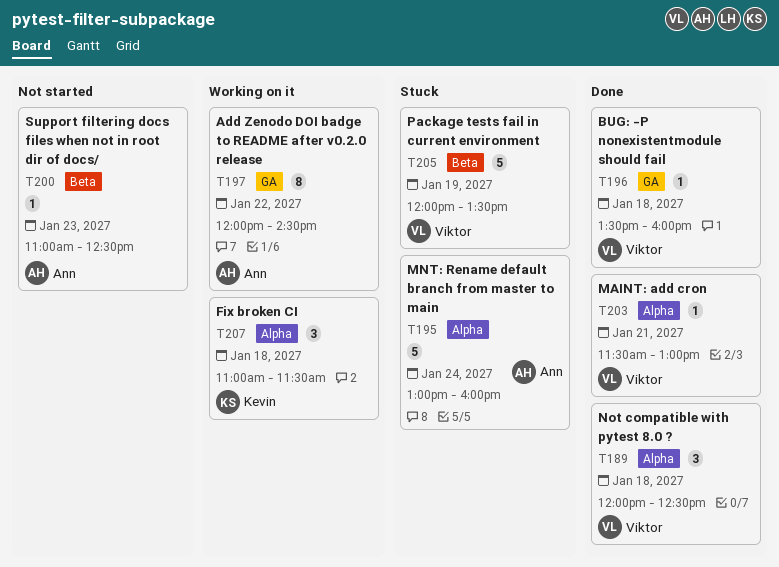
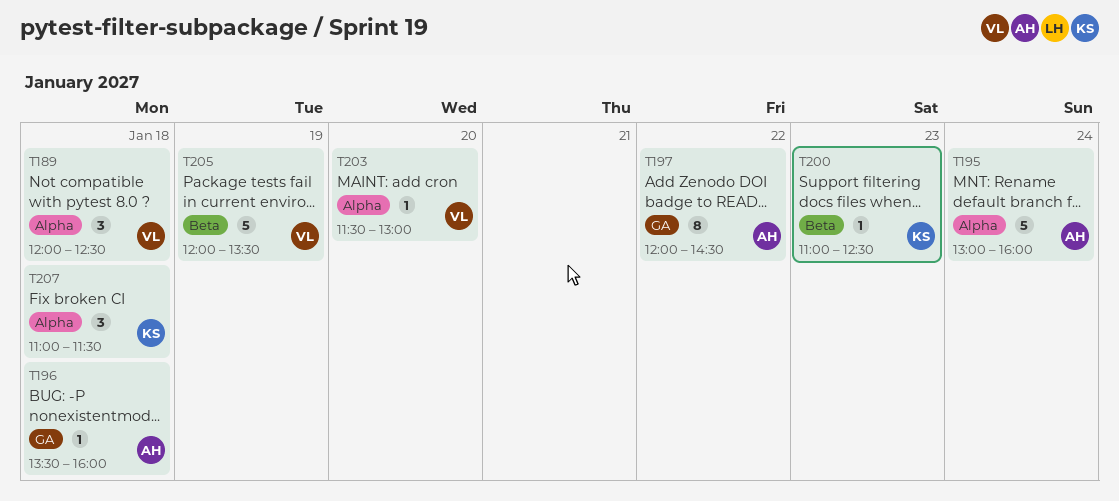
T196, owner: Viktor -> Ann
T200, owner: Ann -> Kevin
T203, day: Jan 21 -> Jan 20

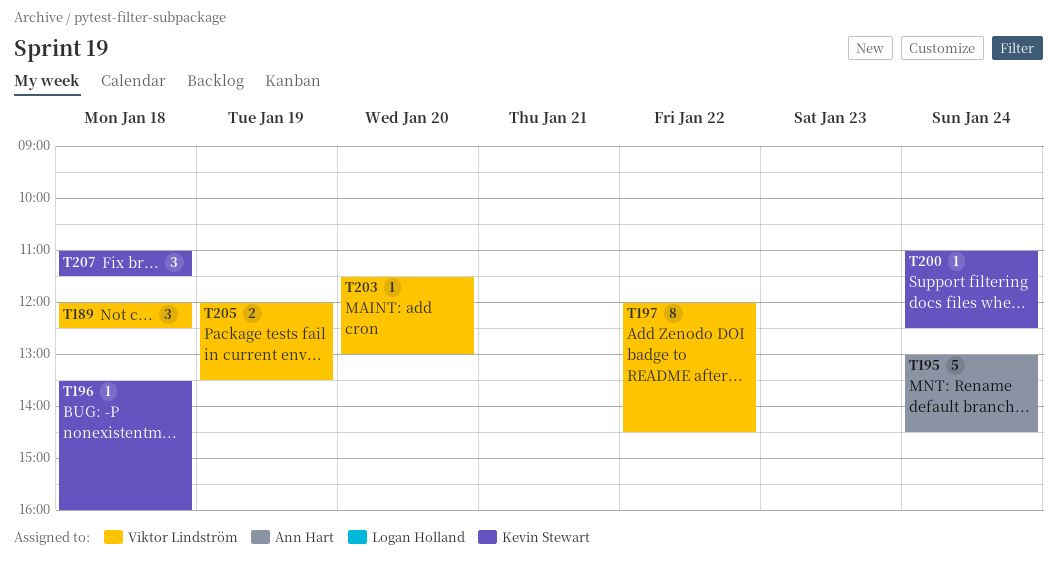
T195, ends: 16:00 -> 14:30
T196, owner: Ann Hart -> Kevin Stewart
T197, owner: Ann Hart -> Viktor Lindström
T200, day: Jan 23 -> Jan 24
T205, estimate: 5 -> 2

